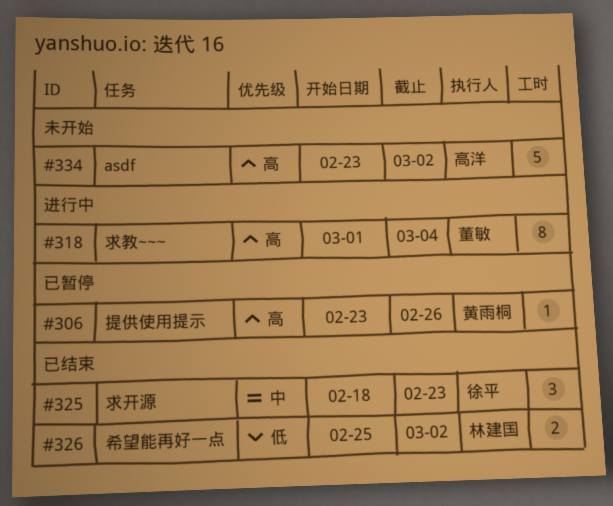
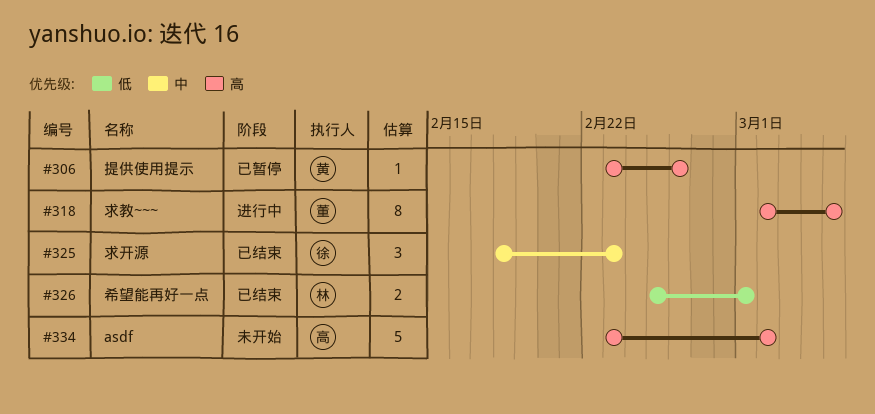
#318, start: Mar 1 -> Mar 2
#318, due: Mar 4 -> Mar 5
#326, due: Mar 2 -> Mar 1

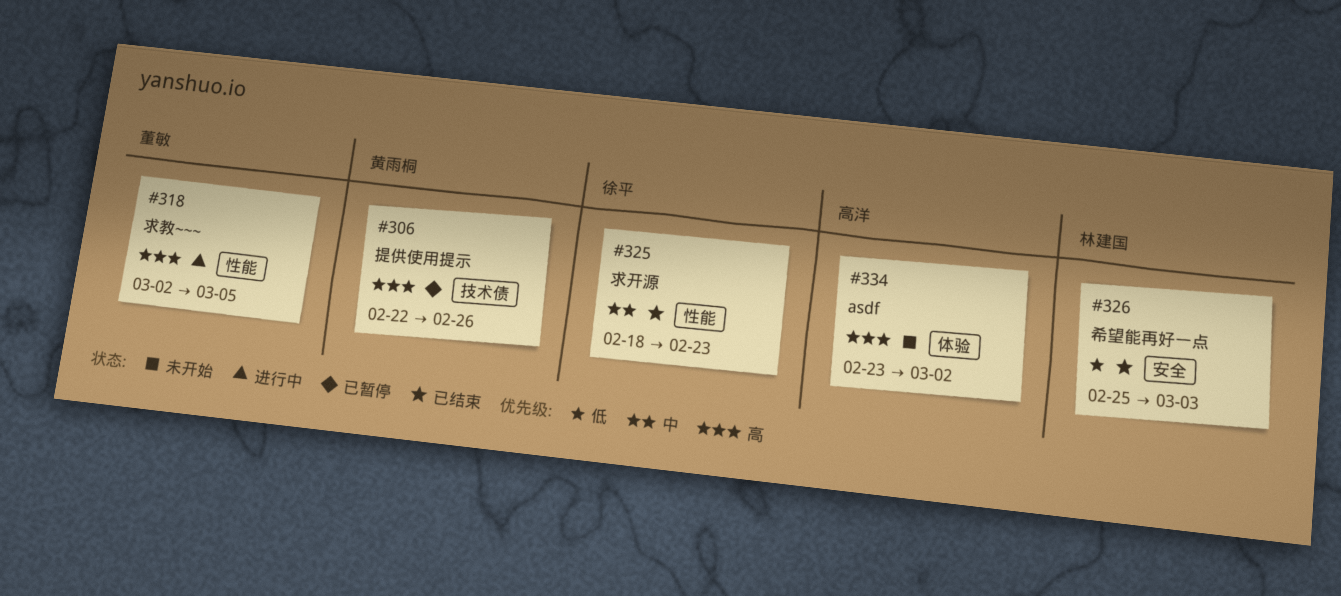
#306, start: Feb 23 -> Feb 22
#326, due: Mar 1 -> Mar 3

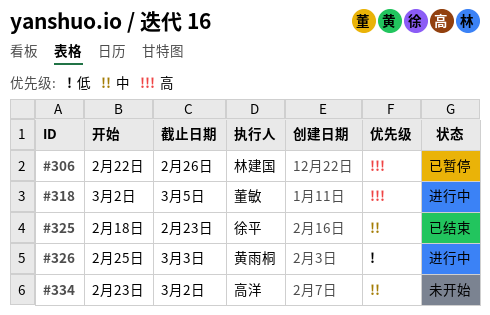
#306, owner: 黄雨桐 -> 林建国
#326, status: 已结束 -> 进行中
#326, owner: 林建国 -> 黄雨桐
#334, priority: 高 -> 中

